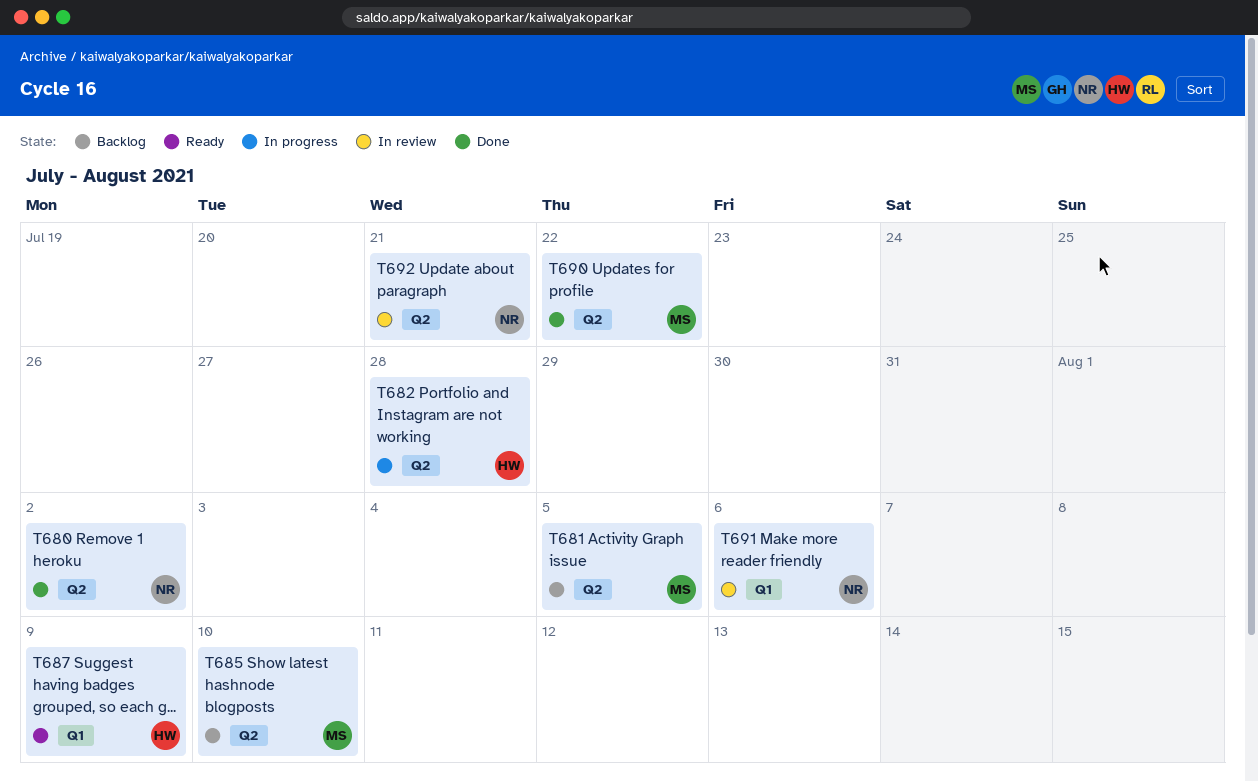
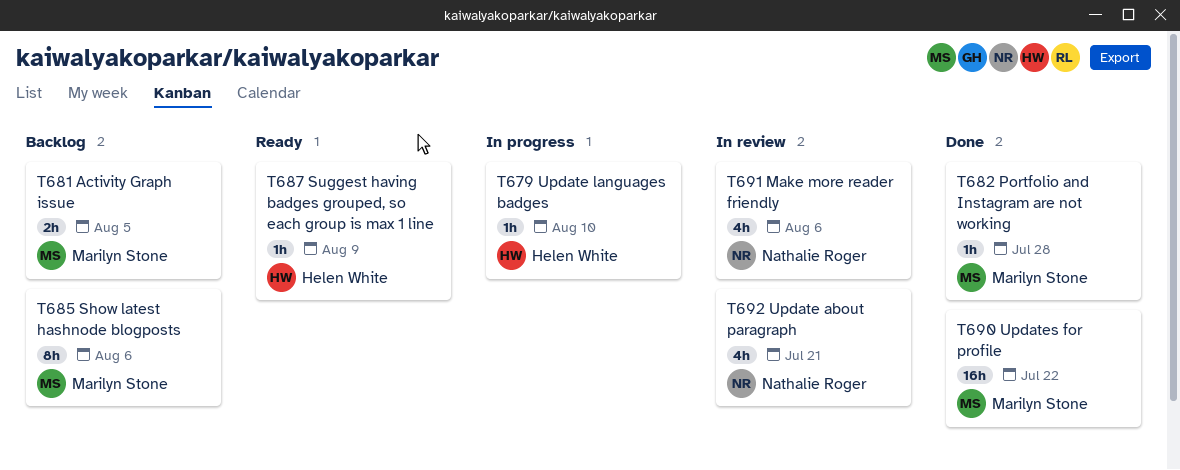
T679: none -> present
T680: present -> none
T682, status: In progress -> Done
T682, owner: Helen White -> Marilyn Stone
T685, due: Aug 10 -> Aug 6

